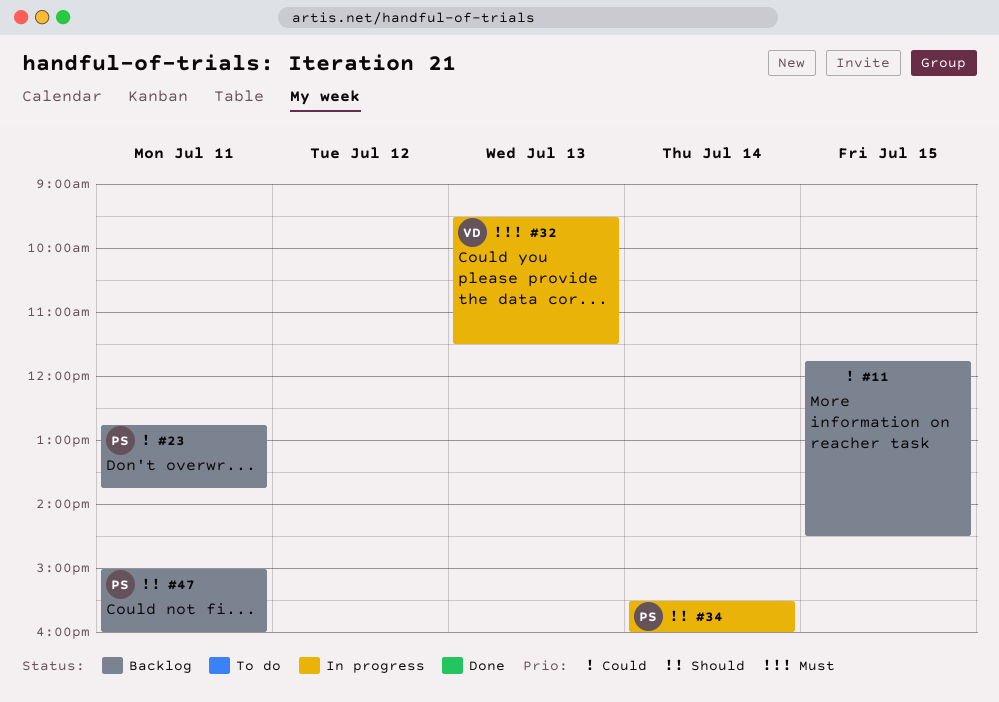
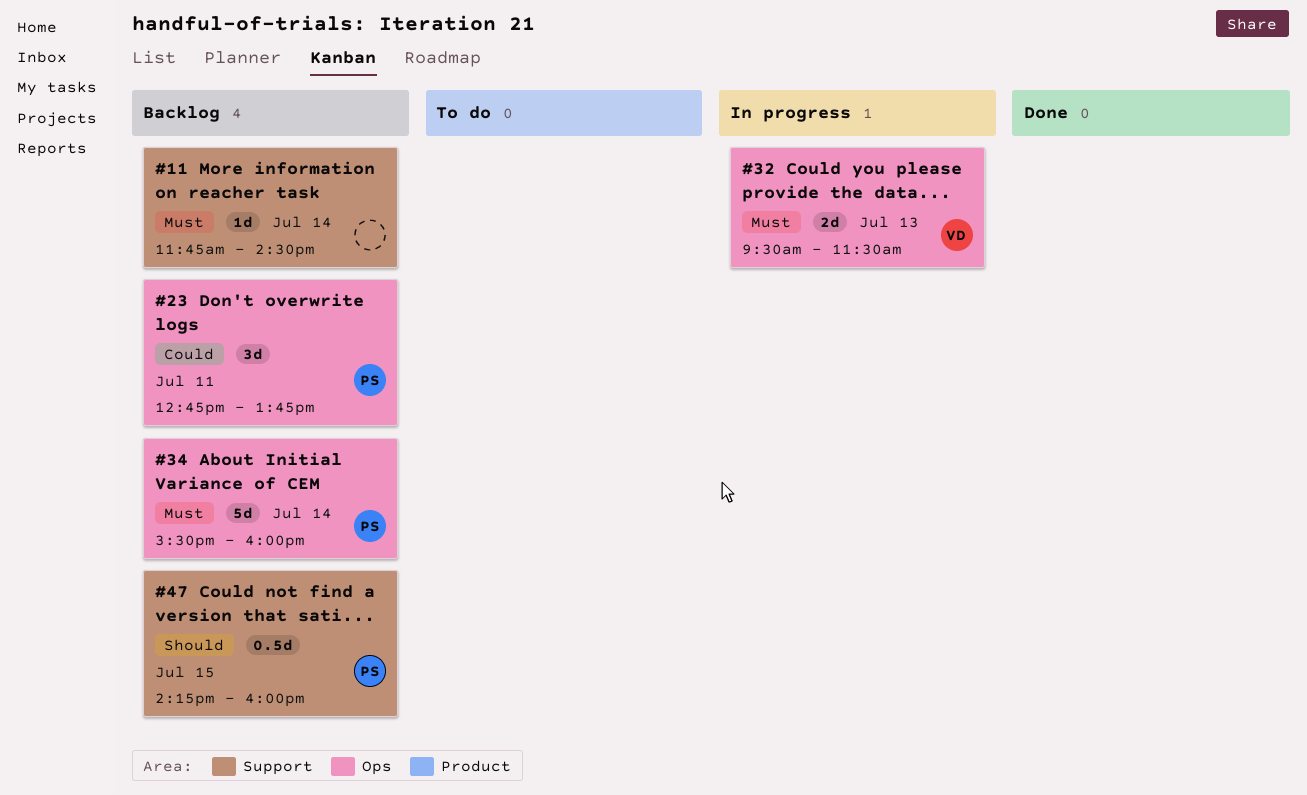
#11, priority: Could -> Must
#11, day: Jul 15 -> Jul 14
#34, status: In progress -> Backlog
#34, priority: Should -> Must
#47, day: Jul 11 -> Jul 15
#47, begins: 15:00 -> 14:15

